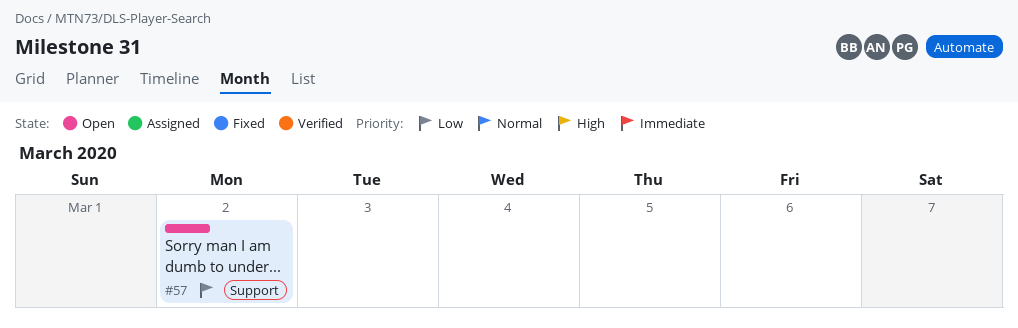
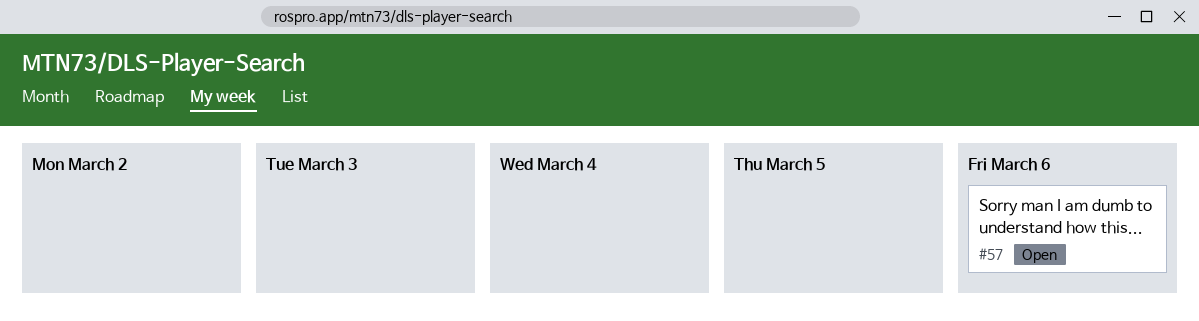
#57, due: Mar 2 -> Mar 6

